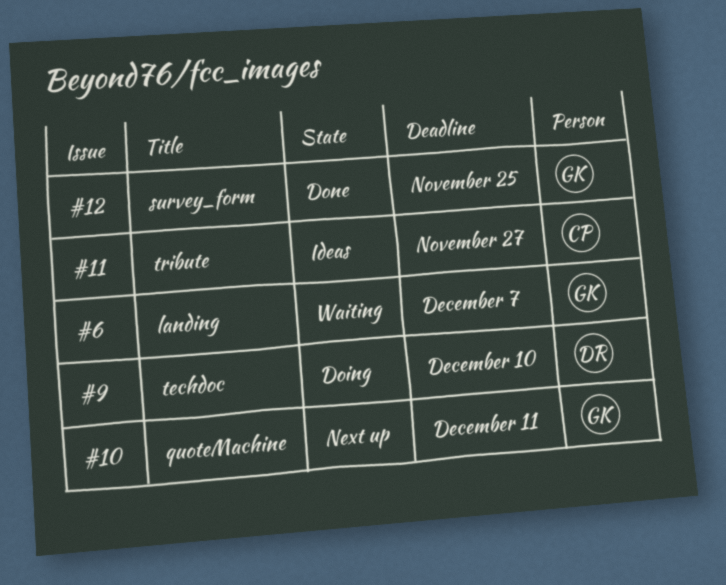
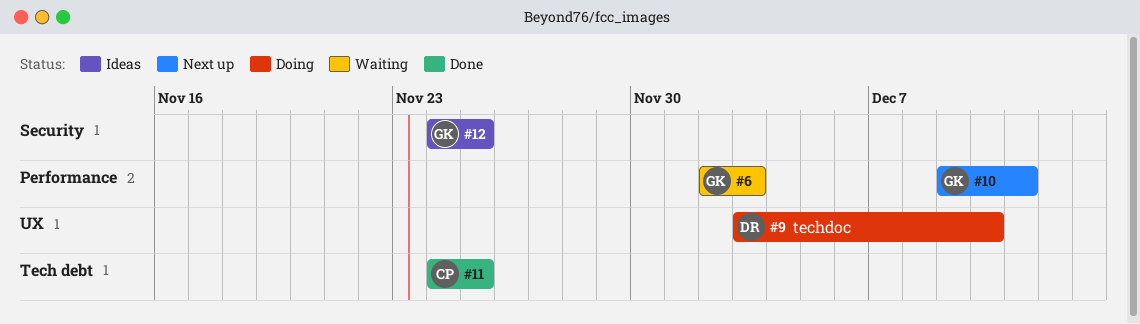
#6, due: Dec 7 -> Dec 3
#11, status: Ideas -> Done
#11, due: Nov 27 -> Nov 25
#12, status: Done -> Ideas

